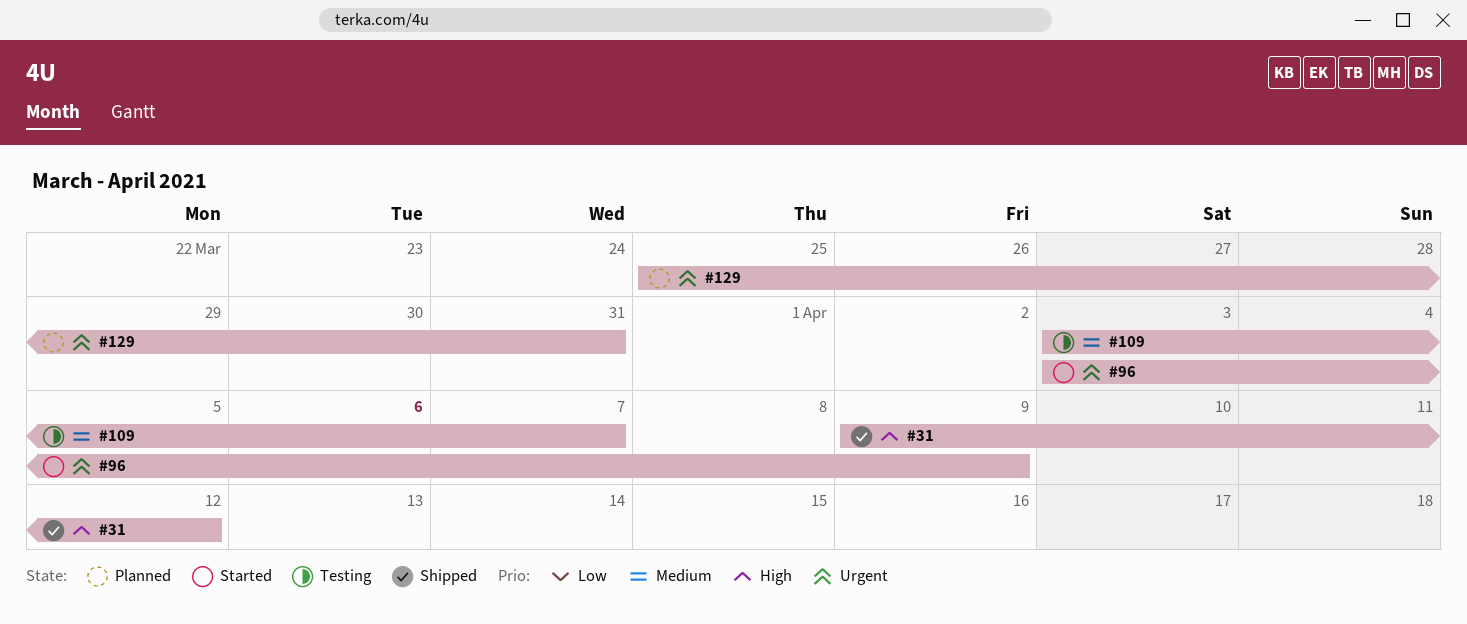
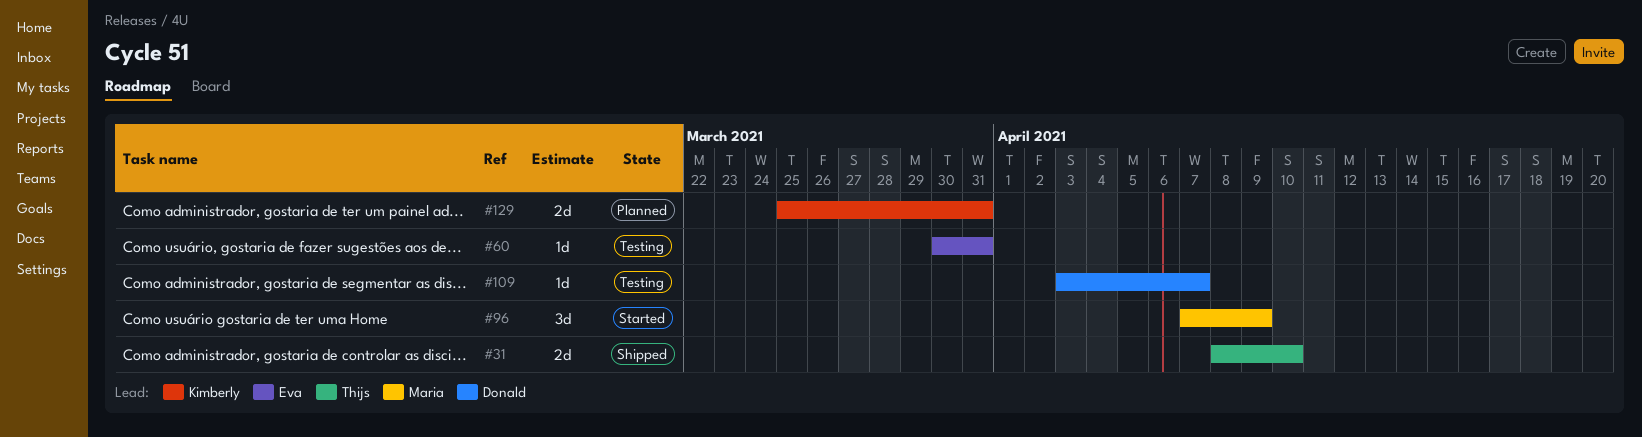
#31, start: Apr 9 -> Apr 8
#31, due: Apr 12 -> Apr 10
#60: none -> present
#96, start: Apr 3 -> Apr 7

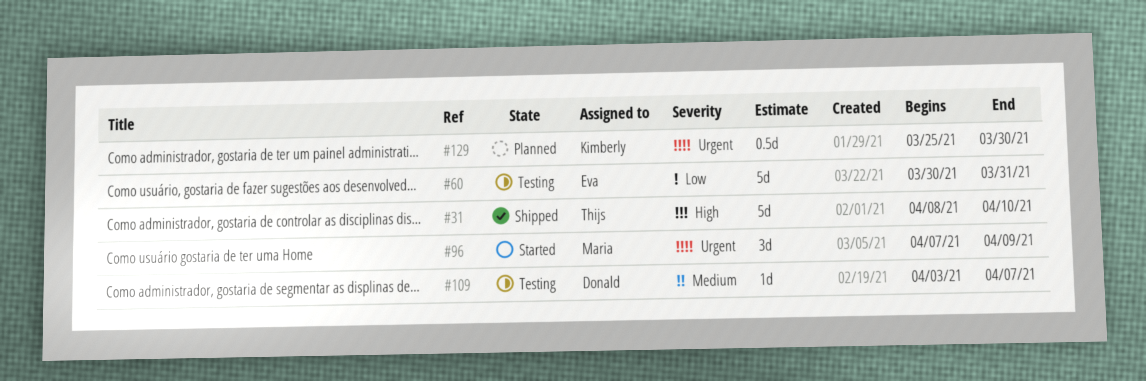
#31, estimate: 2d -> 5d
#60, estimate: 1d -> 5d
#129, estimate: 2d -> 0.5d
#129, due: Mar 31 -> Mar 30

